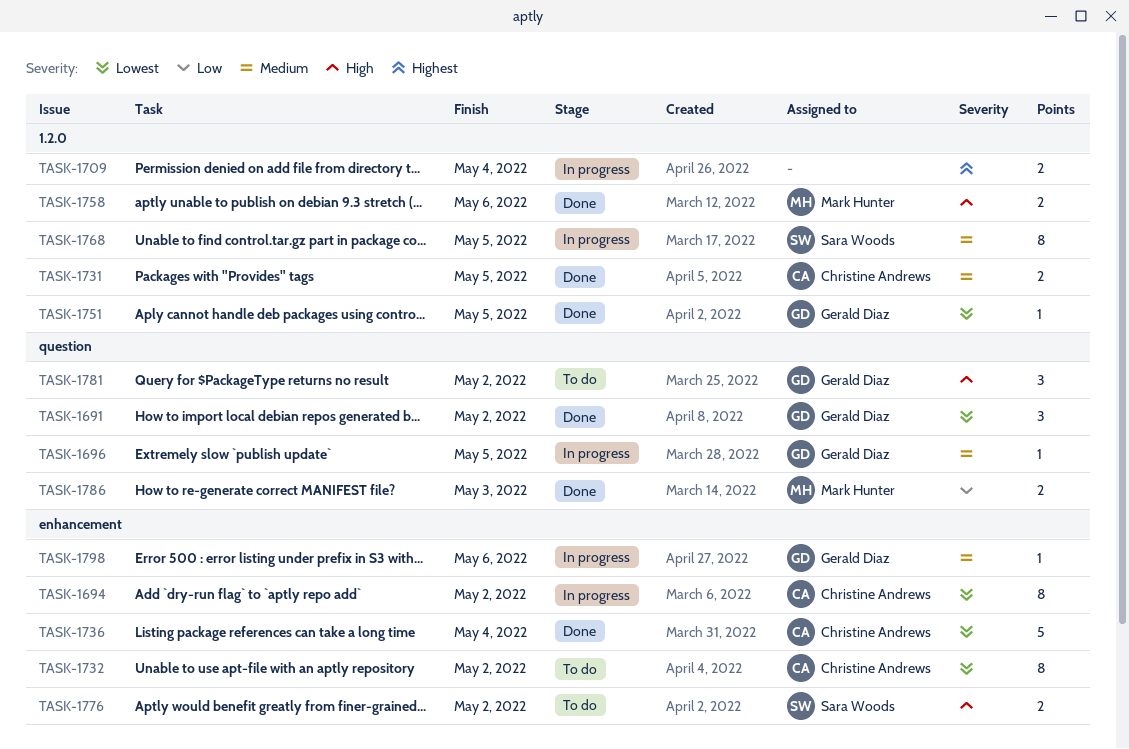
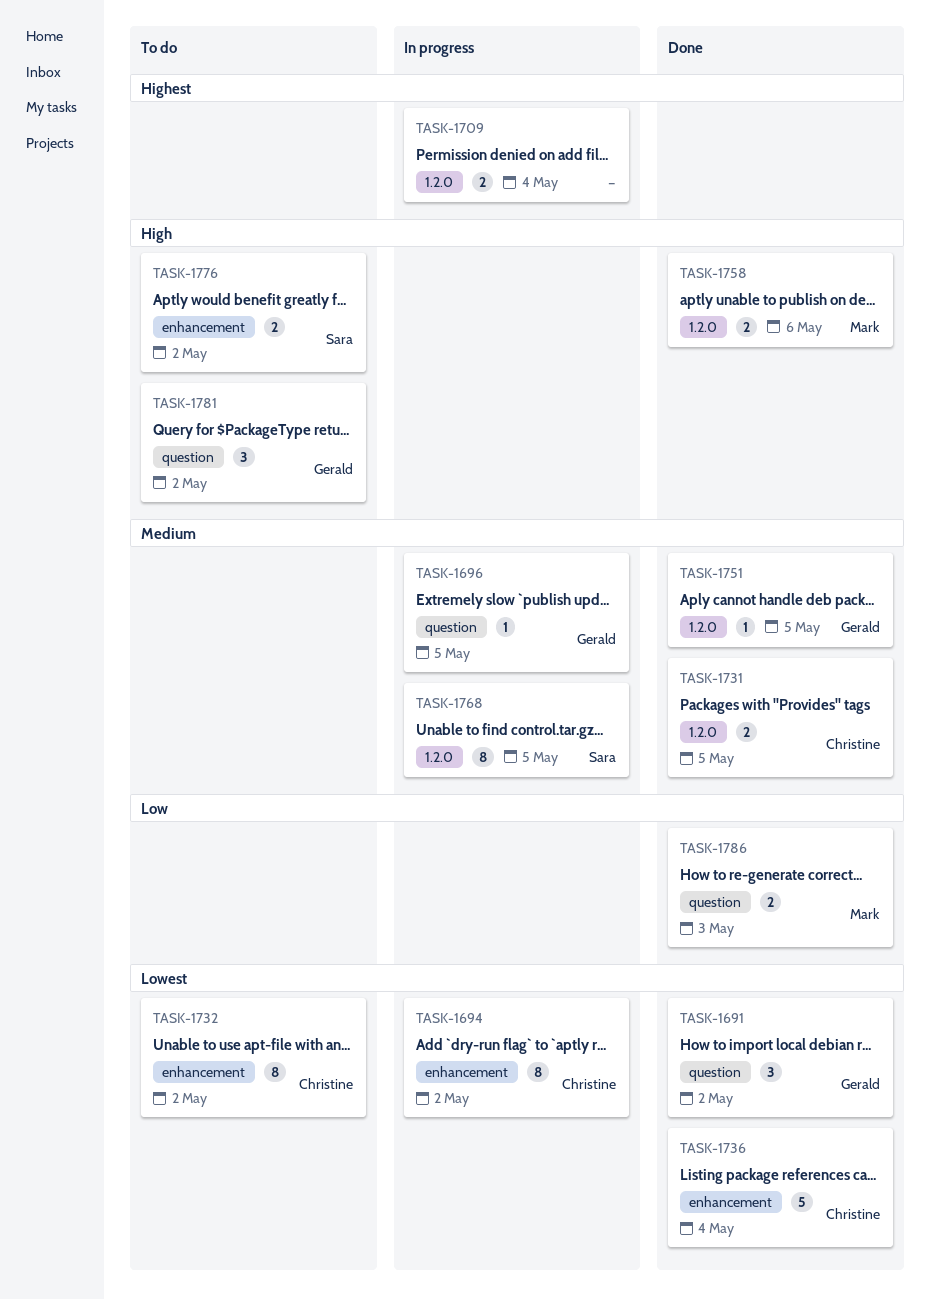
TASK-1751, priority: Lowest -> Medium
TASK-1798: present -> none

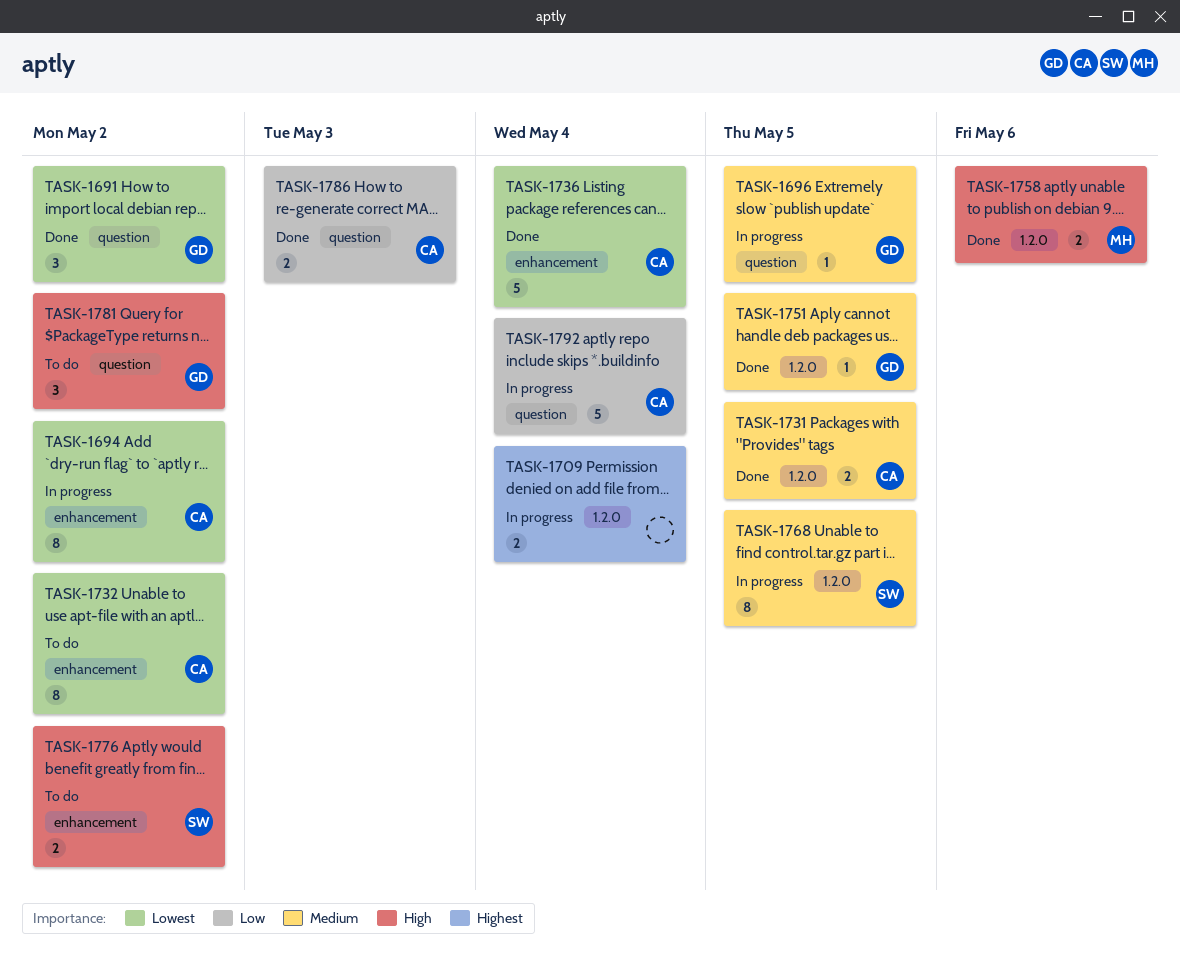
TASK-1786, owner: Mark -> Christine
TASK-1792: none -> present

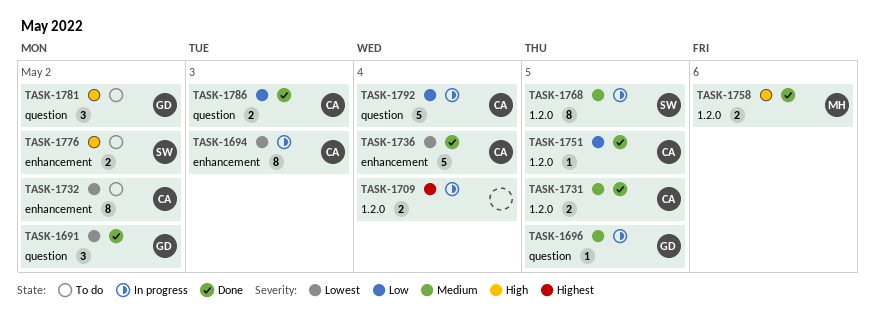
TASK-1694, due: May 2 -> May 3
TASK-1751, owner: GD -> CA
TASK-1751, priority: Medium -> Low

